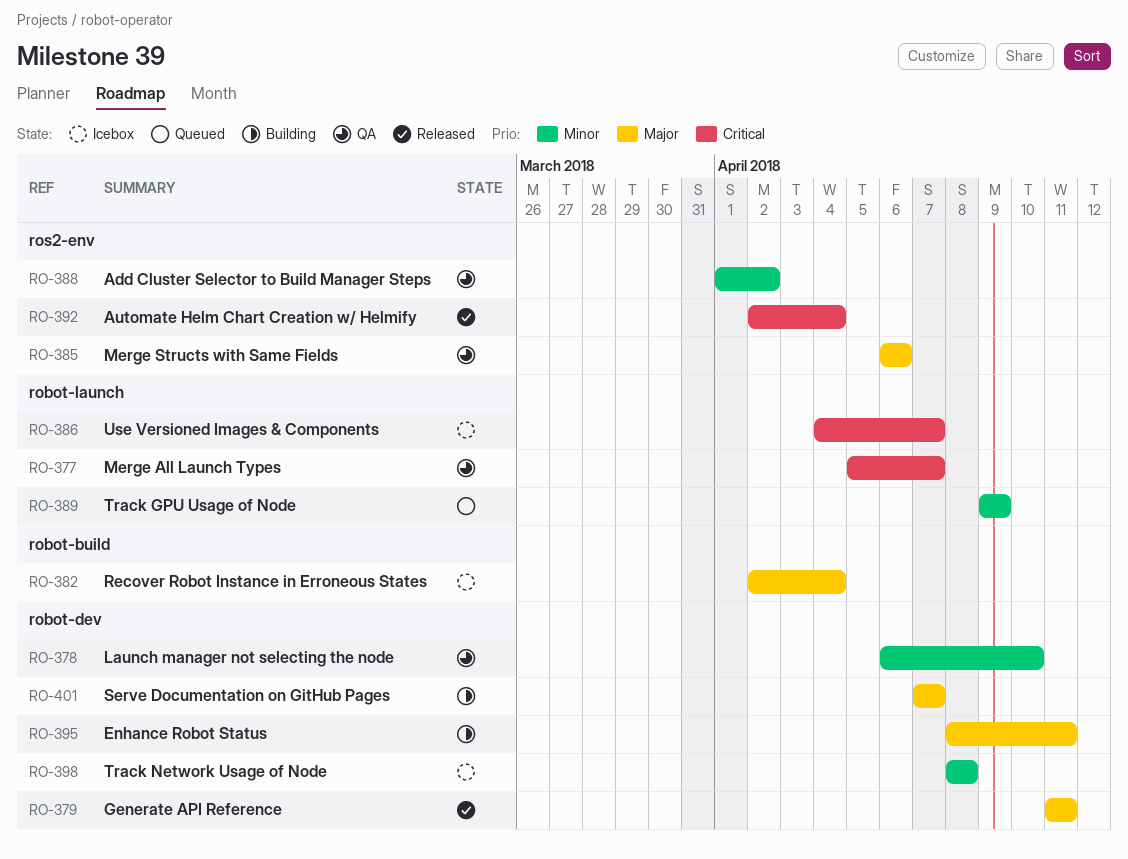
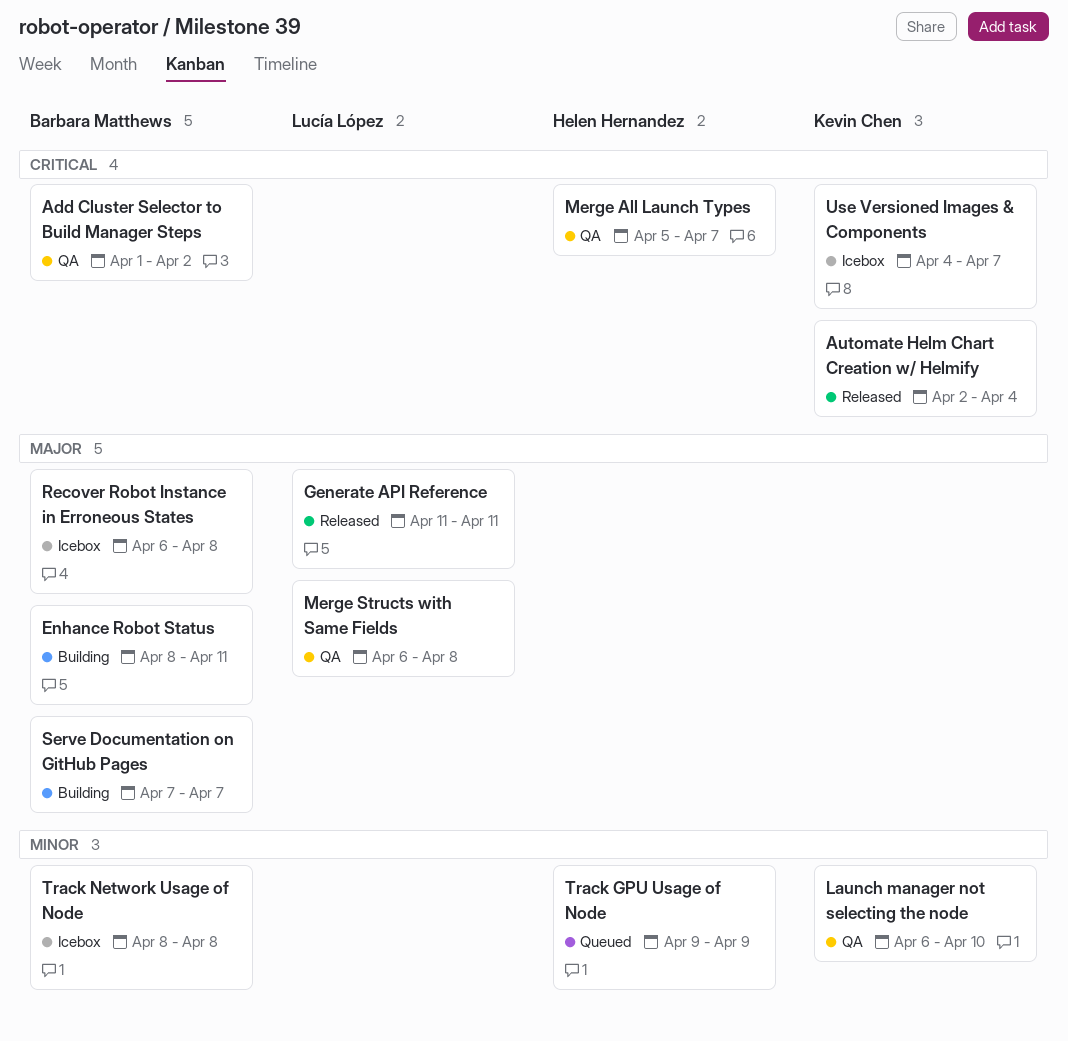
Add Cluster Selector to Build Manager Steps, priority: Minor -> Critical
Merge Structs with Same Fields, due: Apr 6 -> Apr 8
Recover Robot Instance in Erroneous States, start: Apr 2 -> Apr 6
Recover Robot Instance in Erroneous States, due: Apr 4 -> Apr 8

